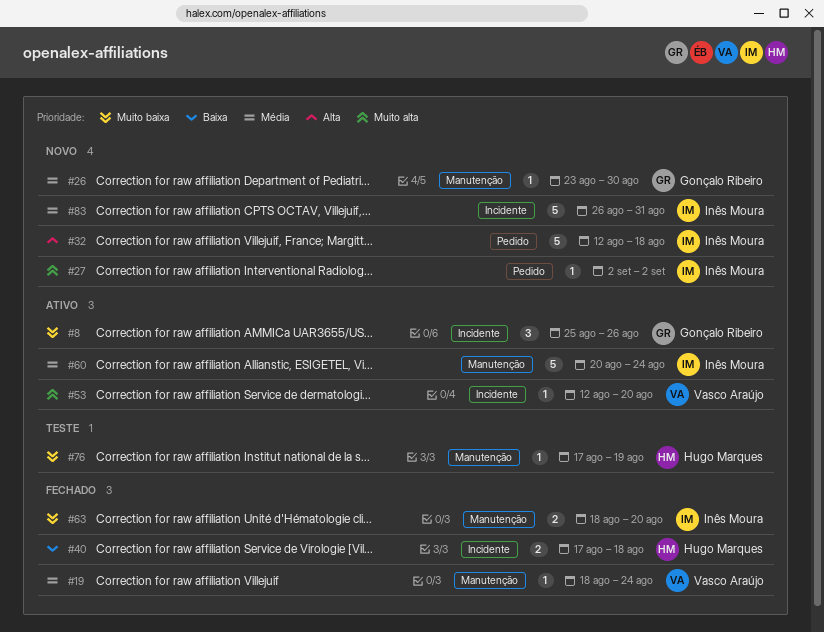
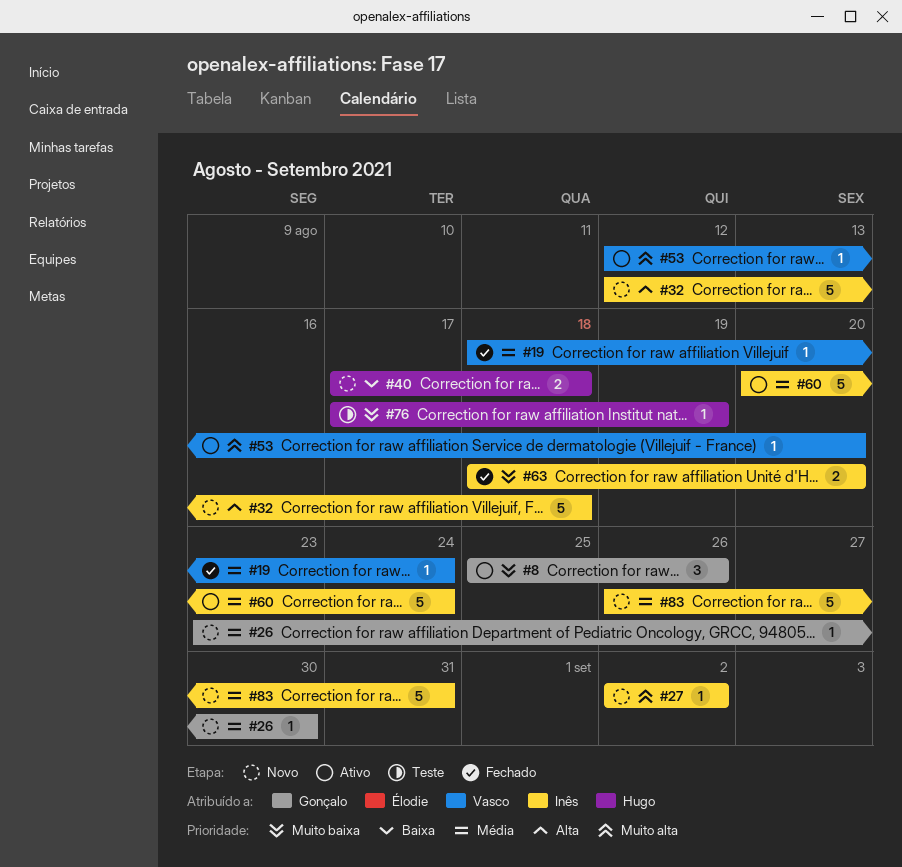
#40, status: Fechado -> Novo

